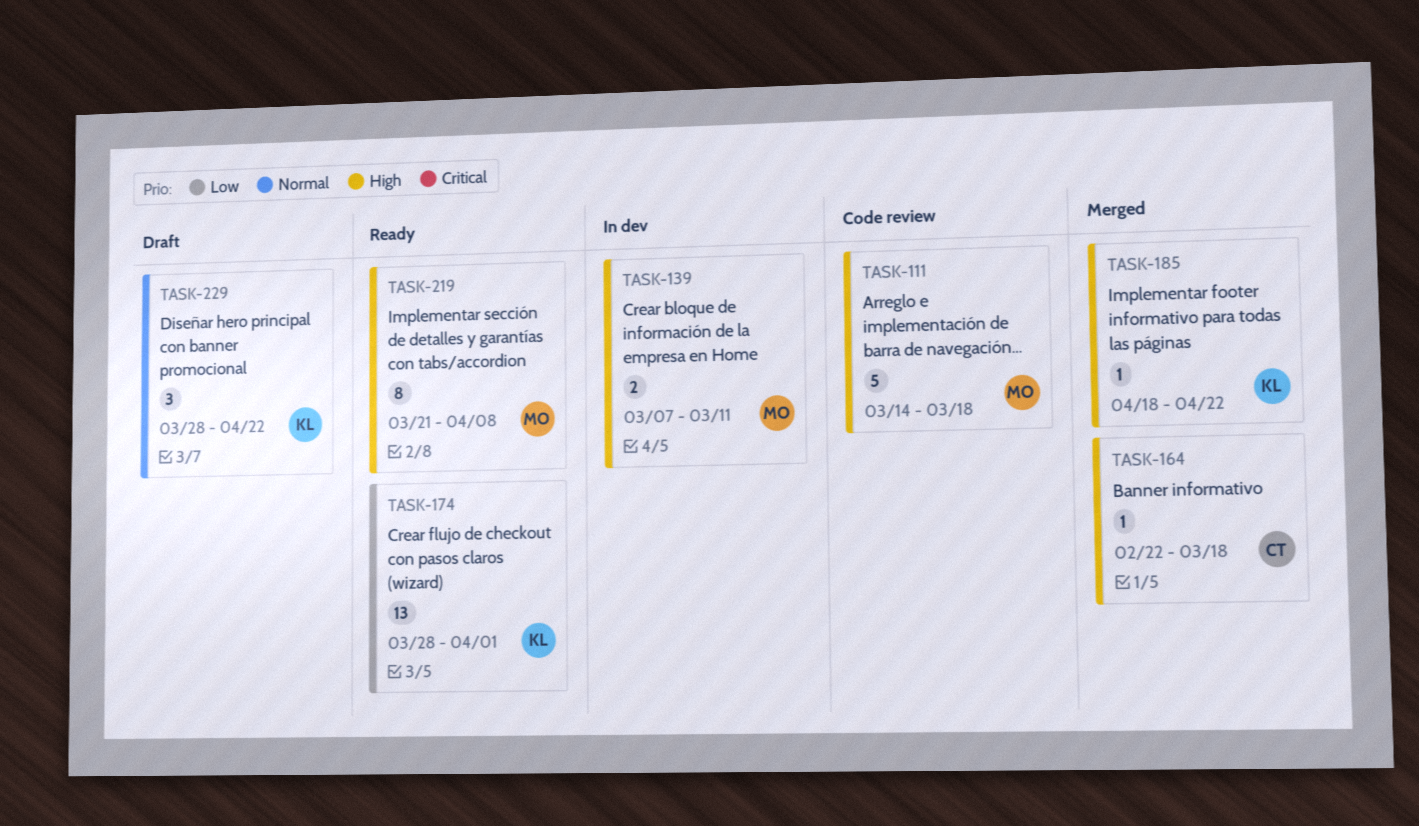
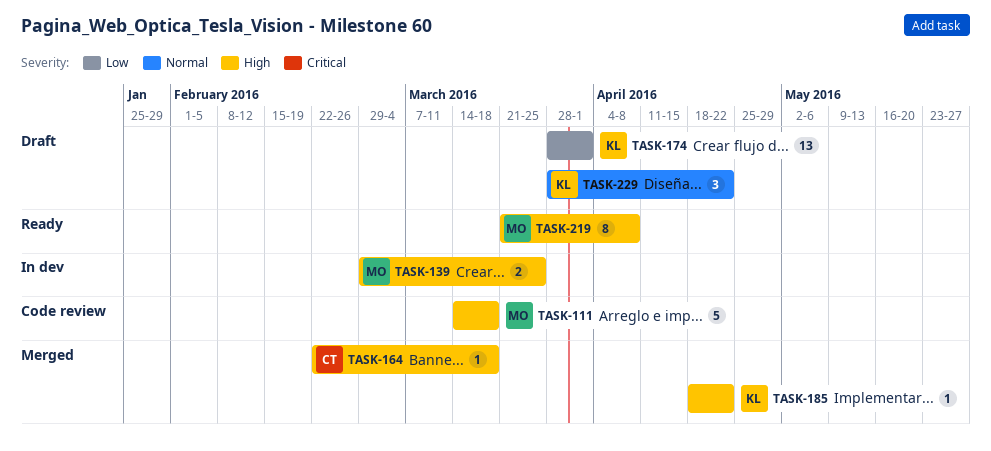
TASK-139, start: Mar 7 -> Feb 29
TASK-139, due: Mar 11 -> Mar 25
TASK-174, status: Ready -> Draft

